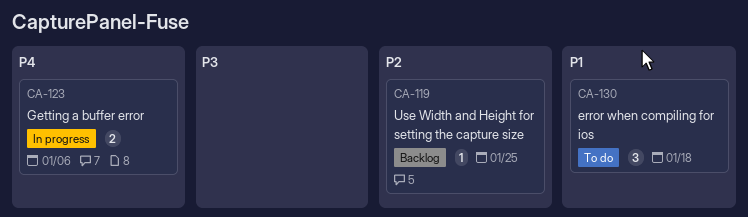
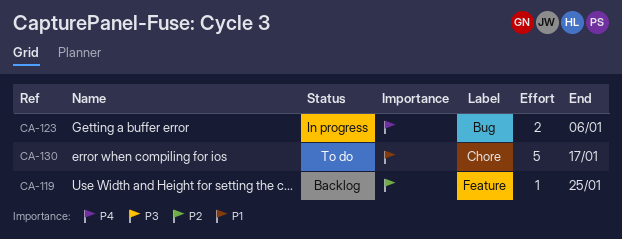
CA-130, estimate: 3 -> 5
CA-130, due: Jan 18 -> Jan 17

